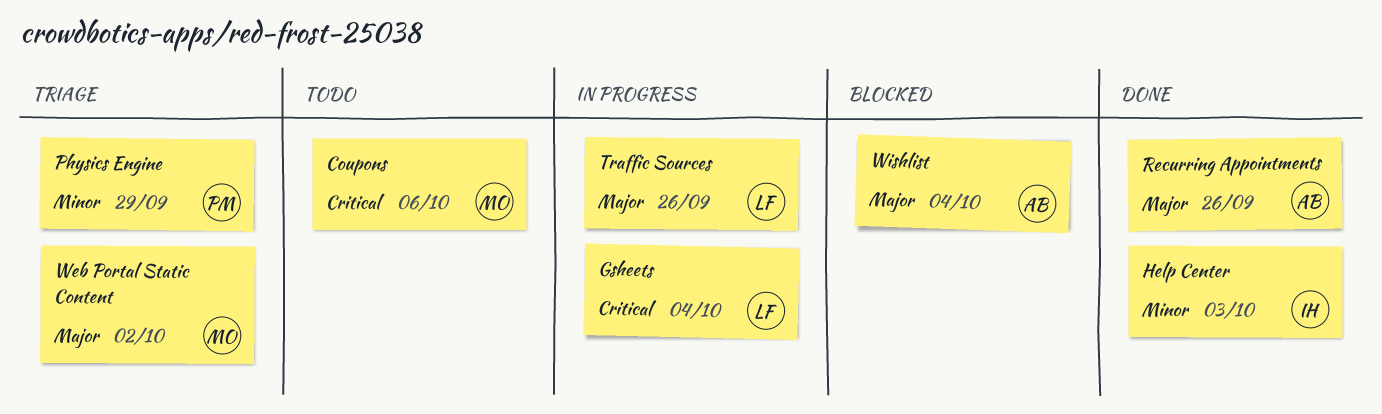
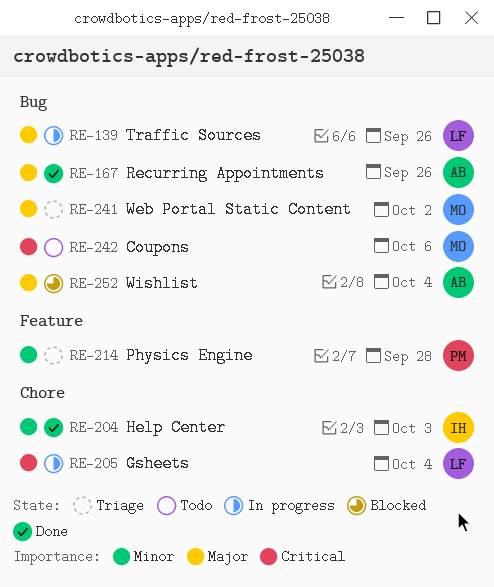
Physics Engine, due: Sep 29 -> Sep 28

